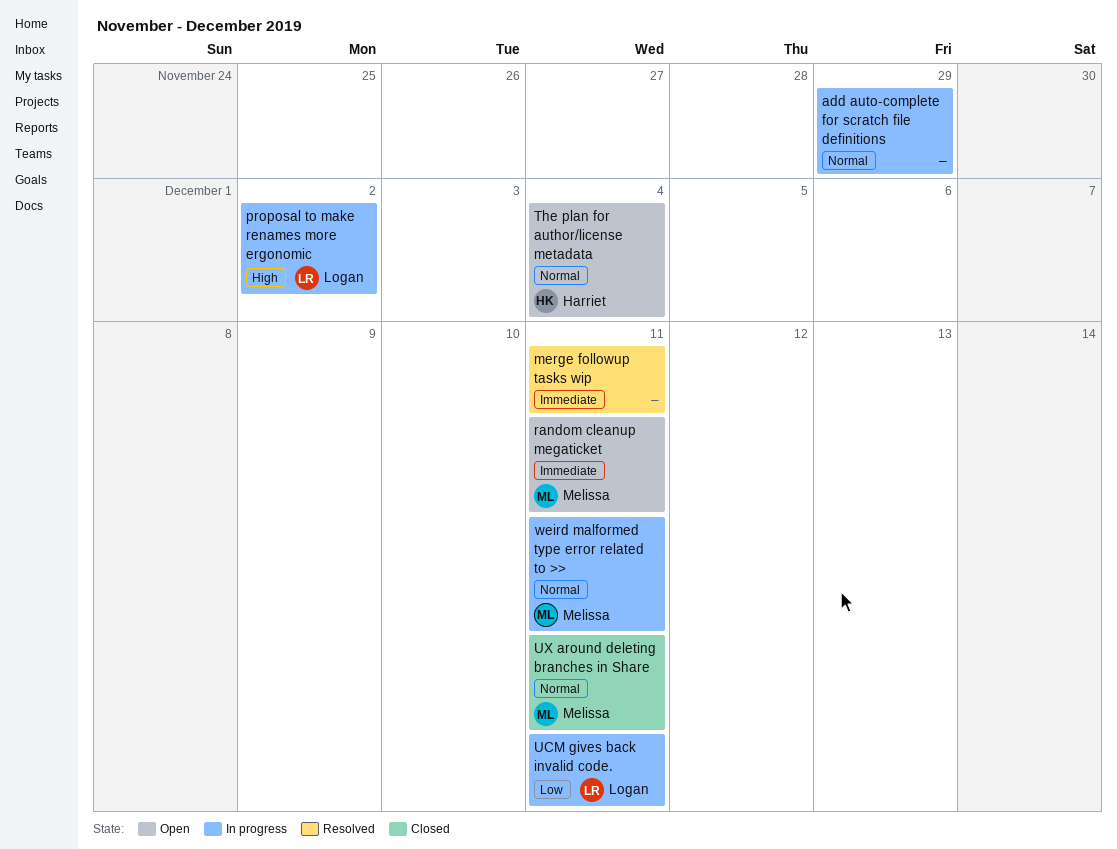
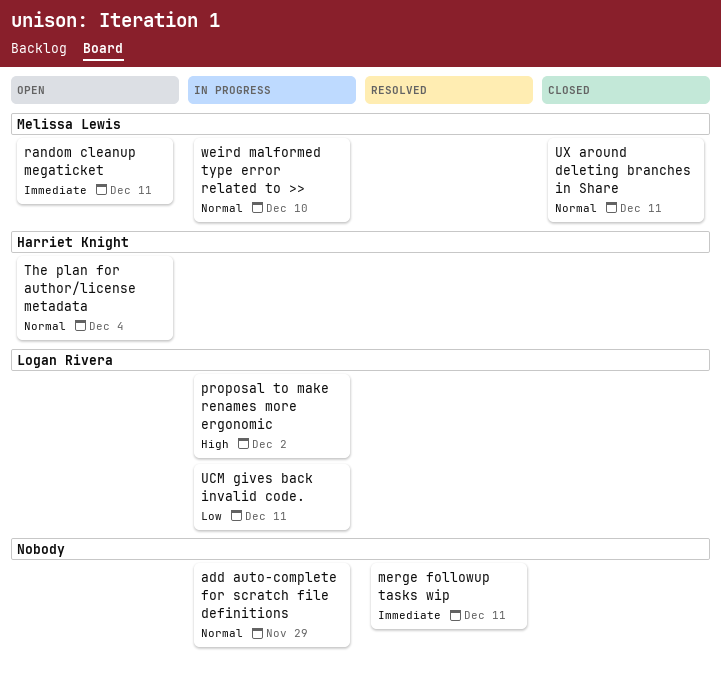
weird malformed type error related to >>, due: Dec 11 -> Dec 10

